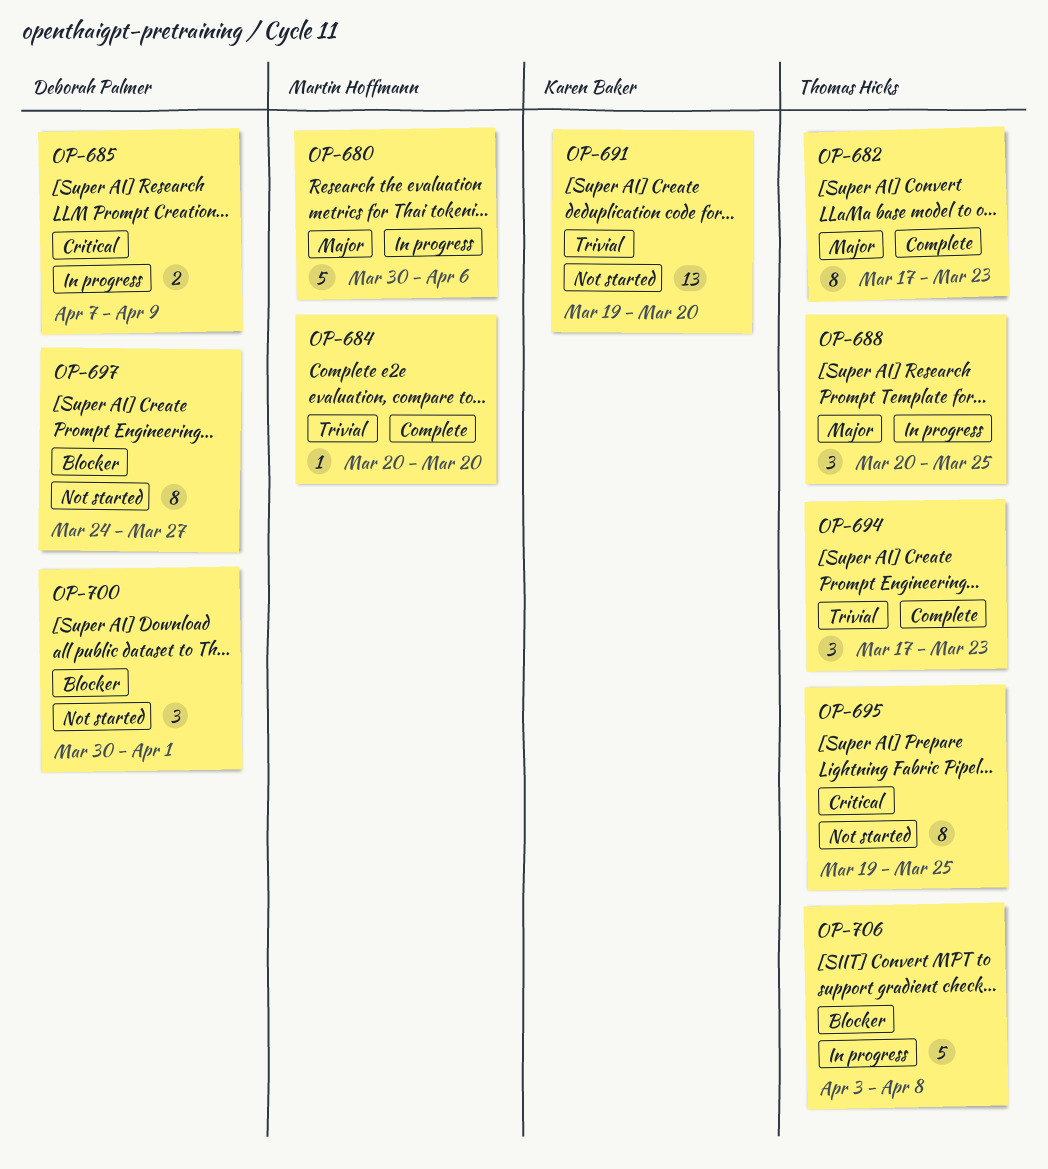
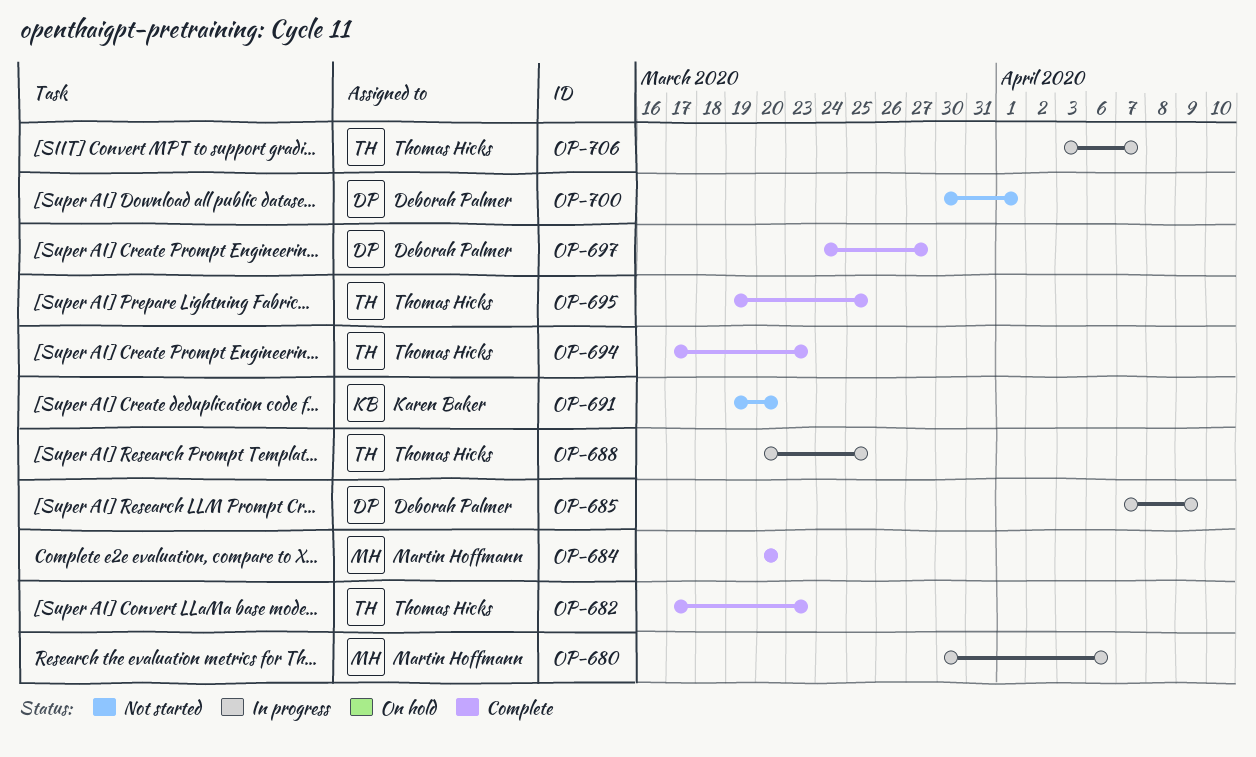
OP-695, status: Not started -> Complete
OP-697, status: Not started -> Complete
OP-706, due: Apr 8 -> Apr 7

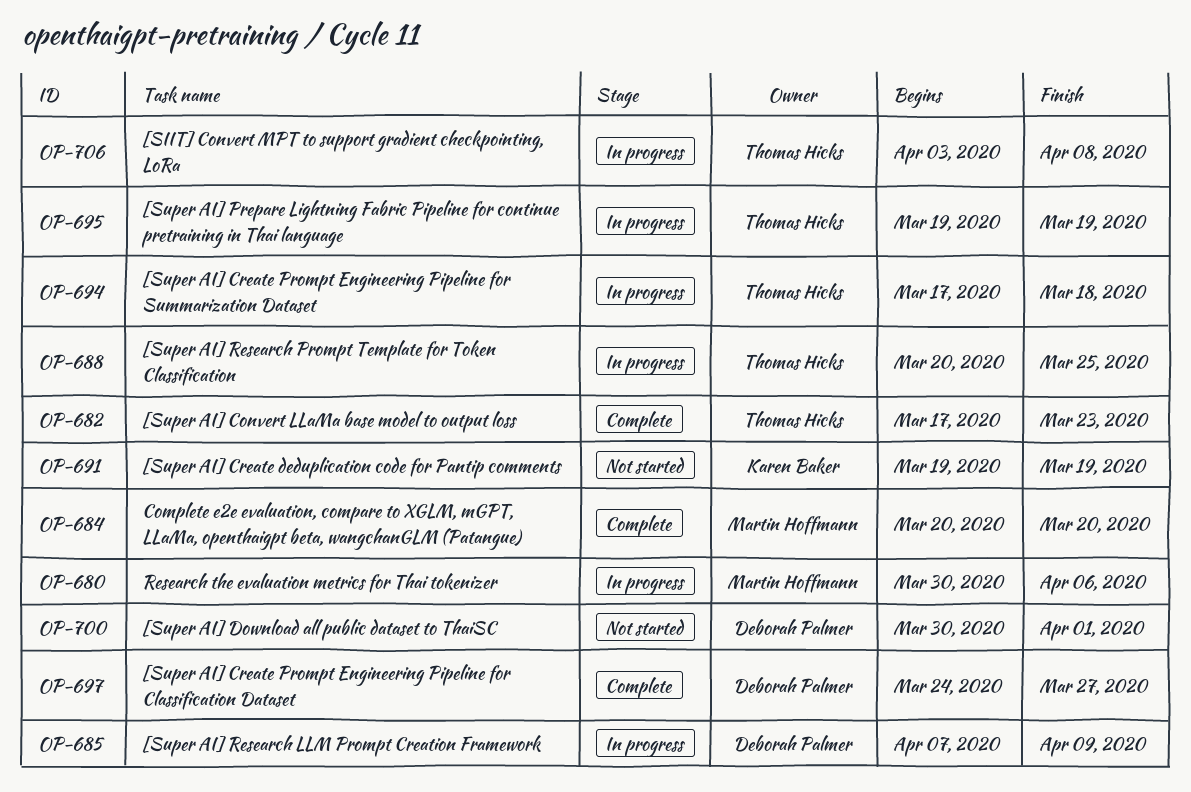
OP-691, due: Mar 20 -> Mar 19
OP-694, status: Complete -> In progress
OP-694, due: Mar 23 -> Mar 18
OP-695, status: Complete -> In progress
OP-695, due: Mar 25 -> Mar 19
OP-706, due: Apr 7 -> Apr 8

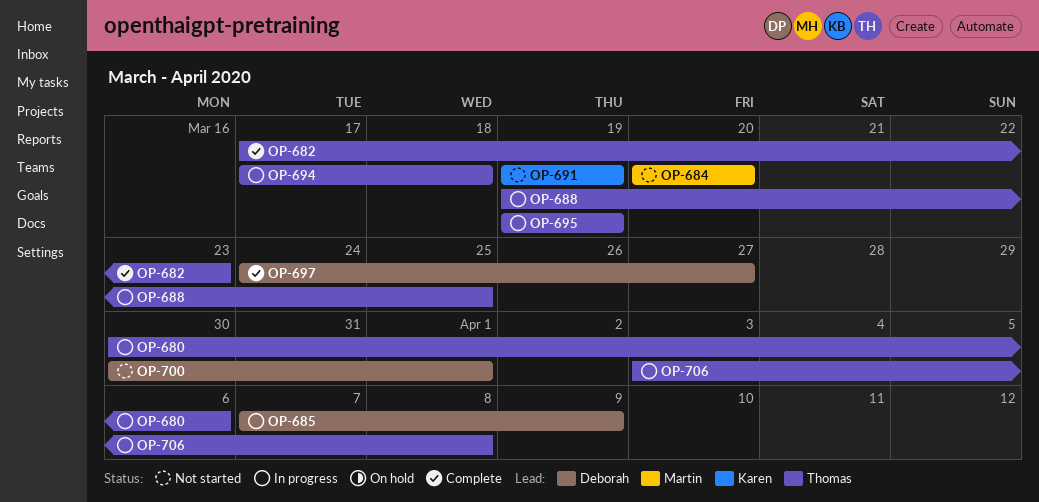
OP-680, owner: Martin Hoffmann -> Thomas Hicks
OP-684, status: Complete -> Not started
OP-688, start: Mar 20 -> Mar 19

